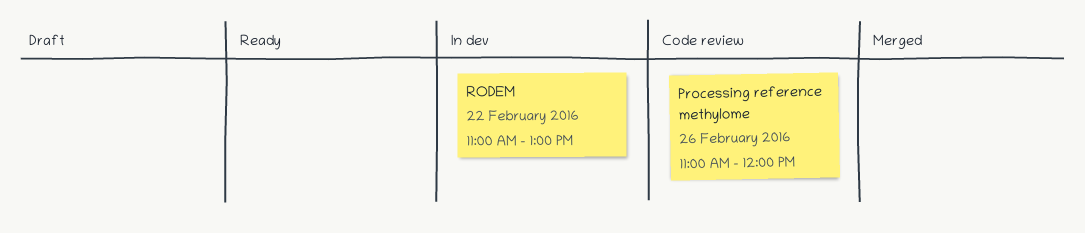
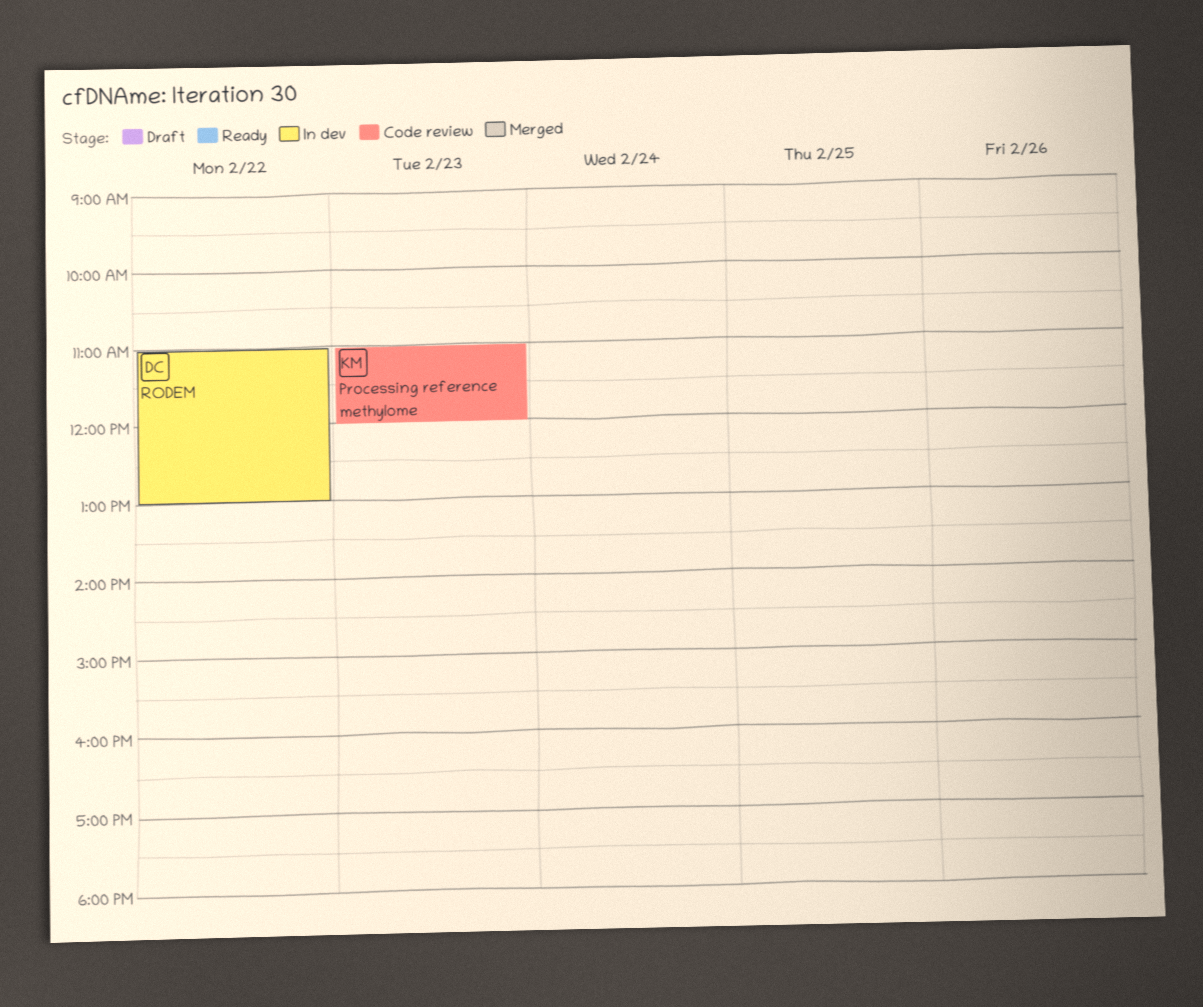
Processing reference methylome, day: Feb 26 -> Feb 23

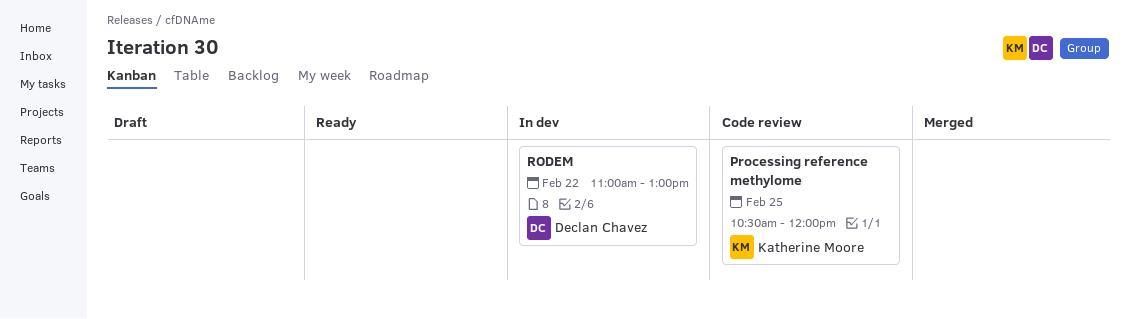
Processing reference methylome, day: Feb 23 -> Feb 25
Processing reference methylome, begins: 11:00 -> 10:30

